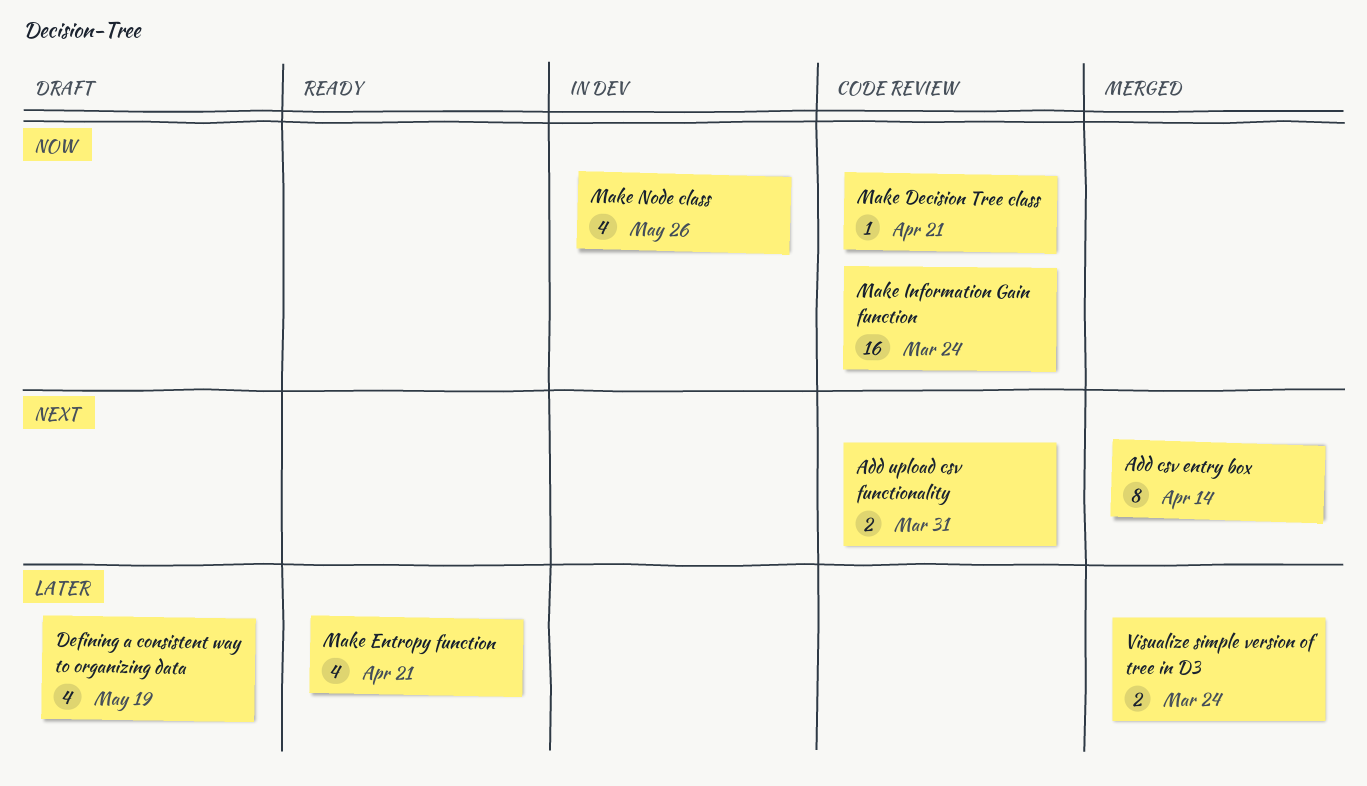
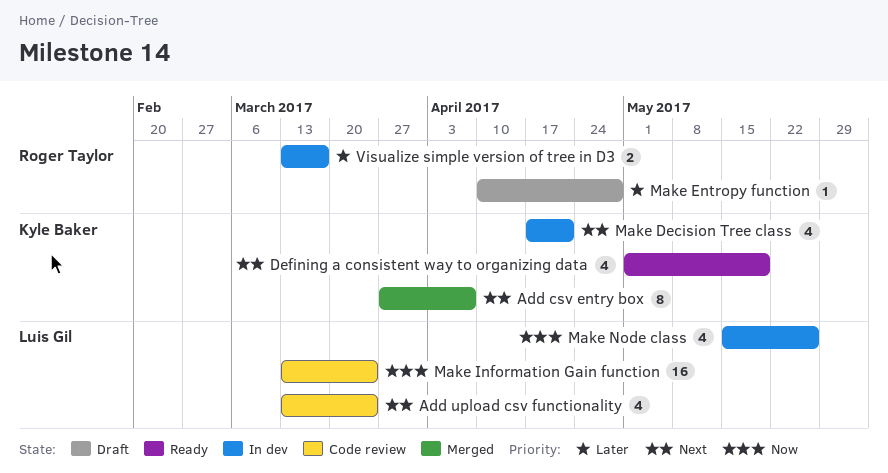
Add csv entry box, due: Apr 14 -> Apr 7
Add upload csv functionality, estimate: 2 -> 4
Add upload csv functionality, due: Mar 31 -> Mar 24
Defining a consistent way to organizing data, status: Draft -> Ready
Defining a consistent way to organizing data, priority: Later -> Next
Make Decision Tree class, status: Code review -> In dev
Make Decision Tree class, priority: Now -> Next
Make Decision Tree class, estimate: 1 -> 4
Make Entropy function, status: Ready -> Draft
Make Entropy function, estimate: 4 -> 1
Make Entropy function, due: Apr 21 -> Apr 28
Visualize simple version of tree in D3, status: Merged -> In dev
Visualize simple version of tree in D3, due: Mar 24 -> Mar 17

